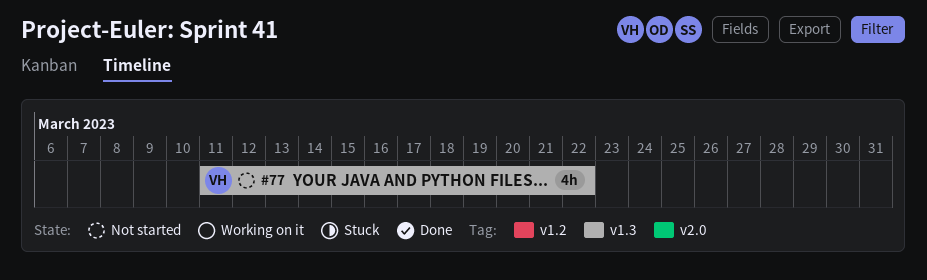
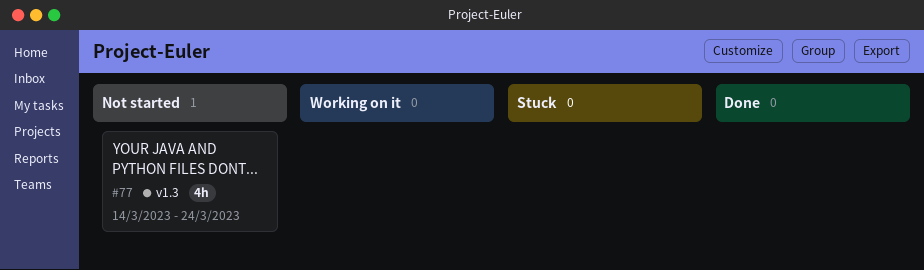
#77, start: Mar 11 -> Mar 14
#77, due: Mar 22 -> Mar 24

